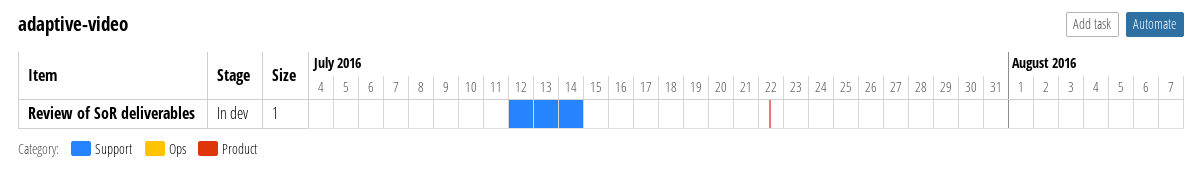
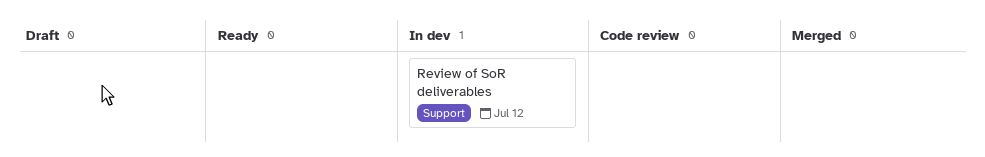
Review of SoR deliverables, due: Jul 14 -> Jul 12

